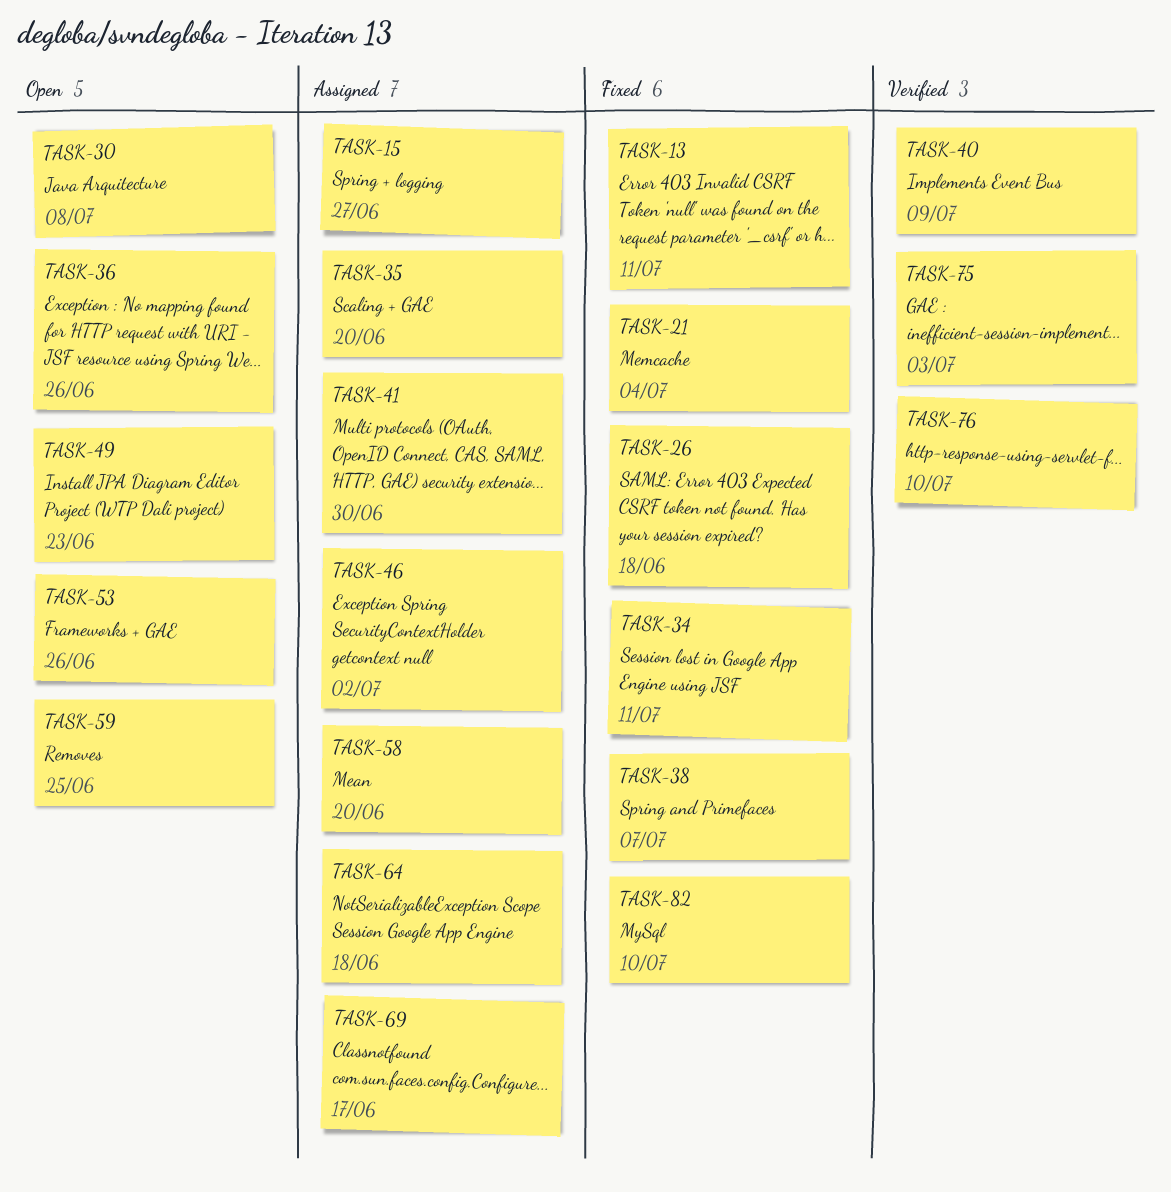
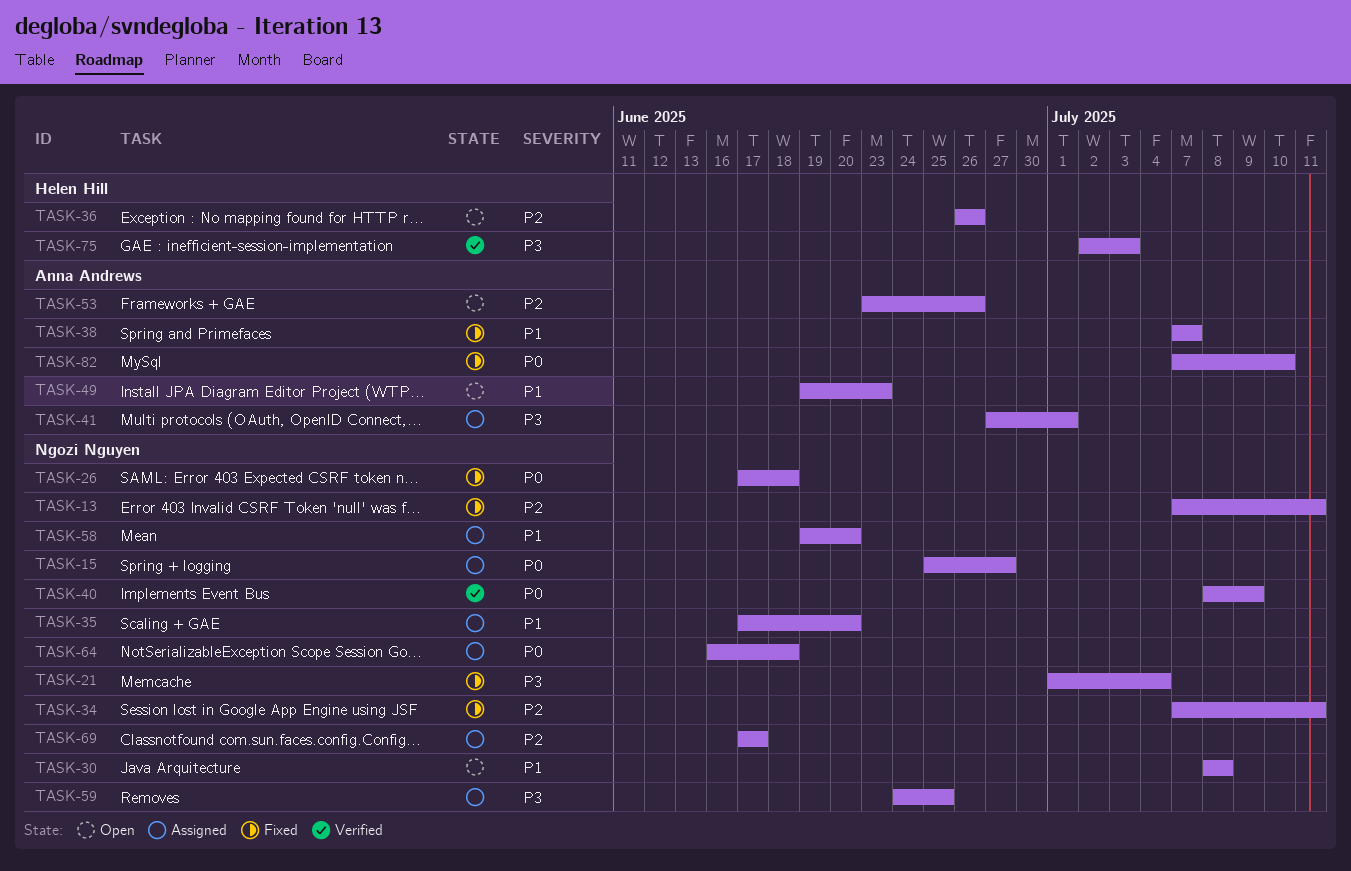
TASK-41, due: Jun 30 -> Jul 1
TASK-46: present -> none
TASK-59, status: Open -> Assigned
TASK-76: present -> none

